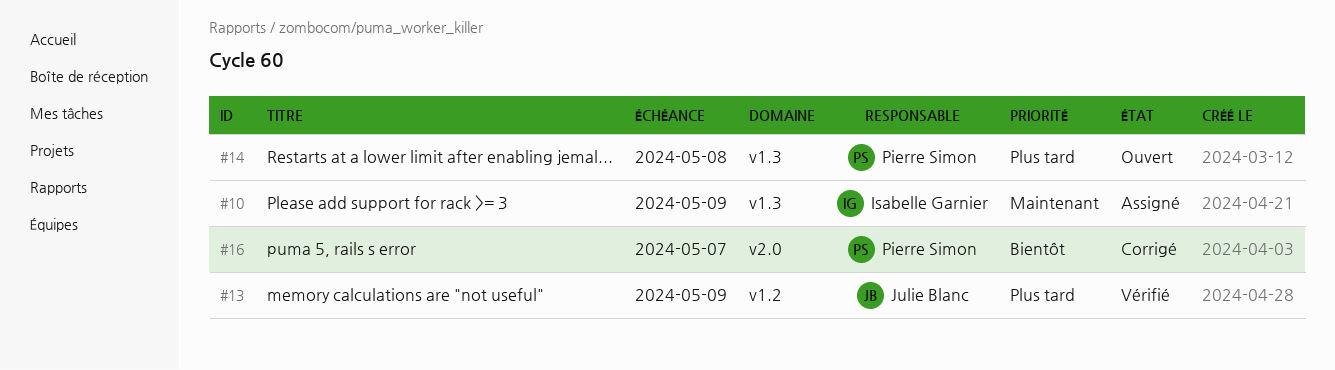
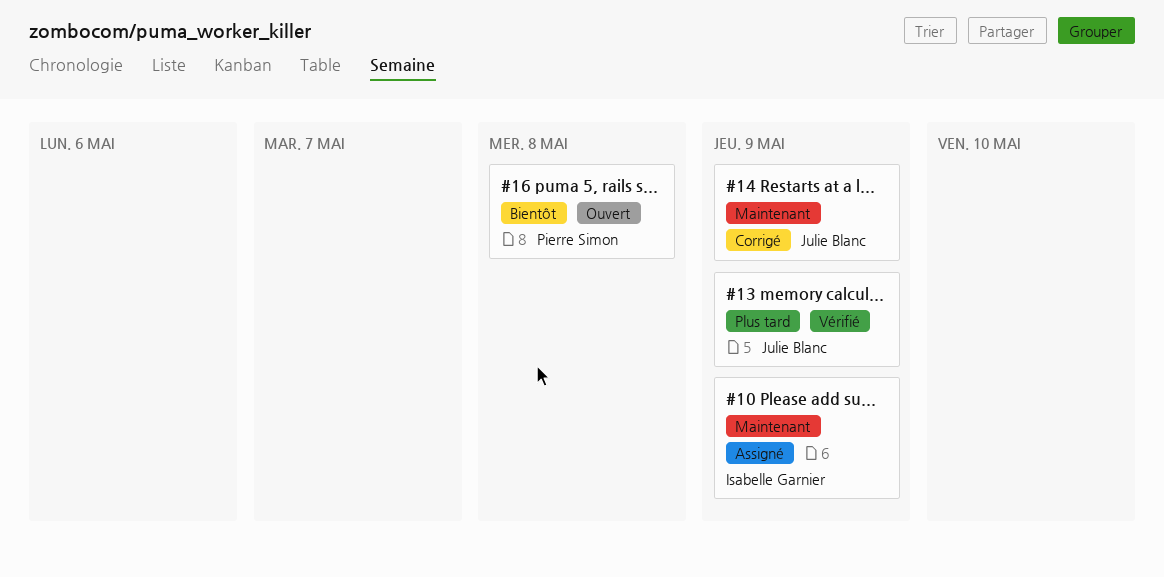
#14, status: Ouvert -> Corrigé
#14, owner: Pierre Simon -> Julie Blanc
#14, priority: Plus tard -> Maintenant
#14, due: May 8 -> May 9
#16, status: Corrigé -> Ouvert
#16, due: May 7 -> May 8

